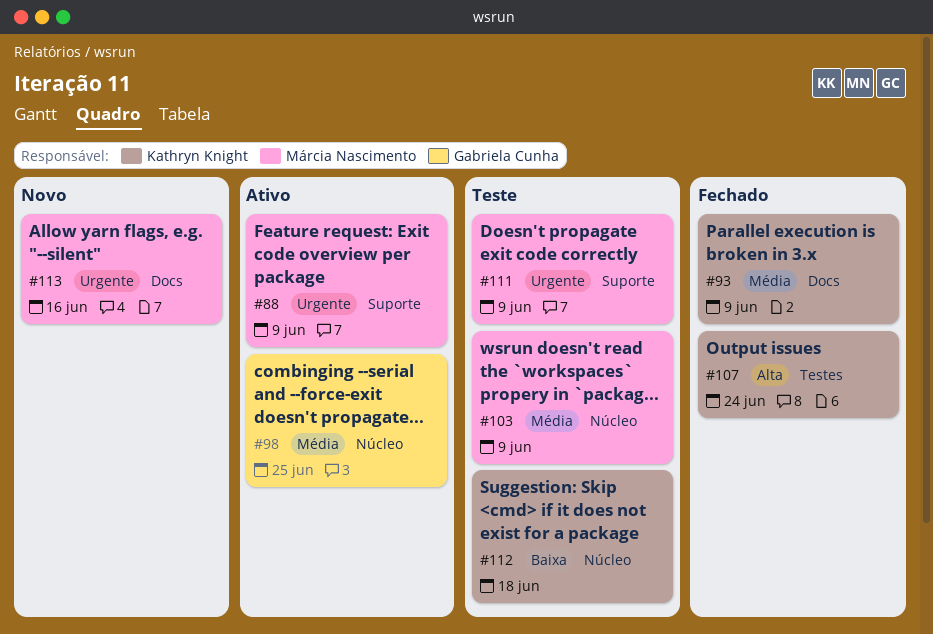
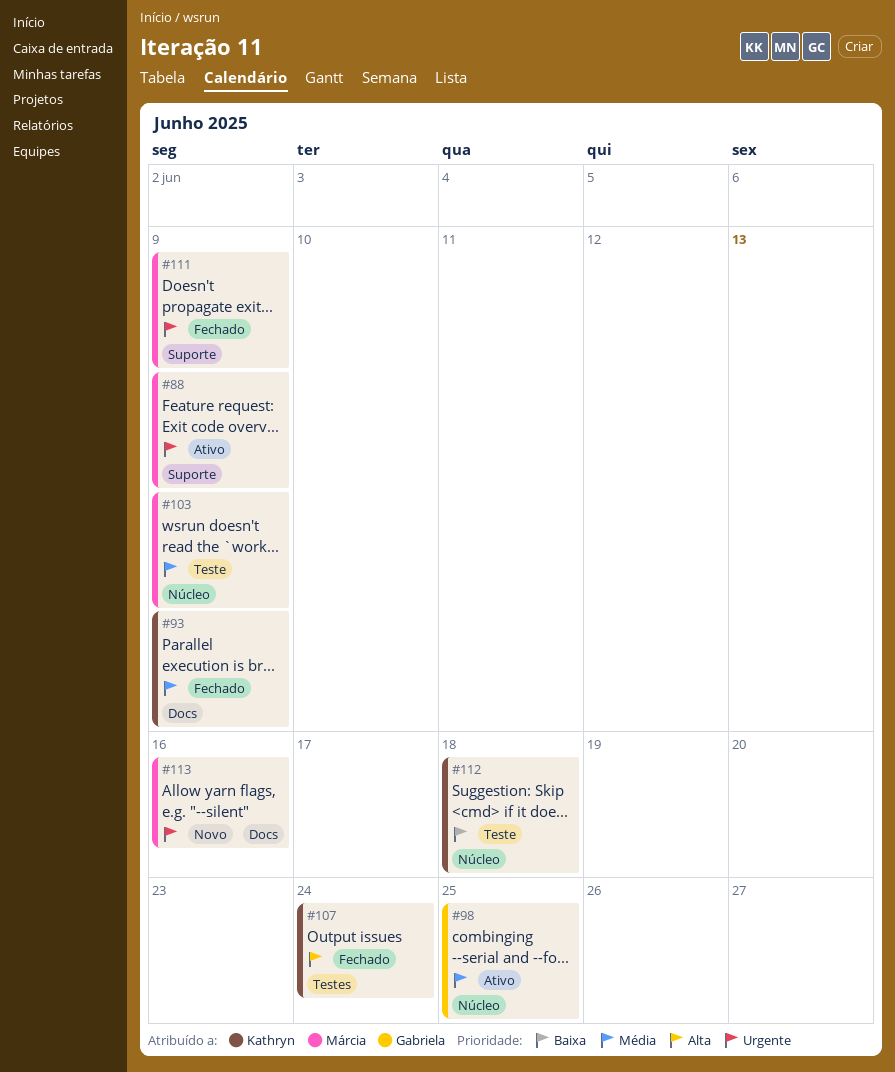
#111, status: Teste -> Fechado

